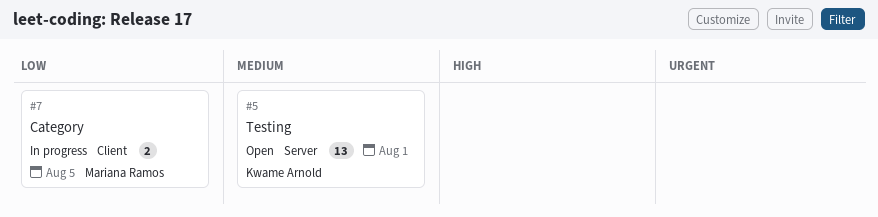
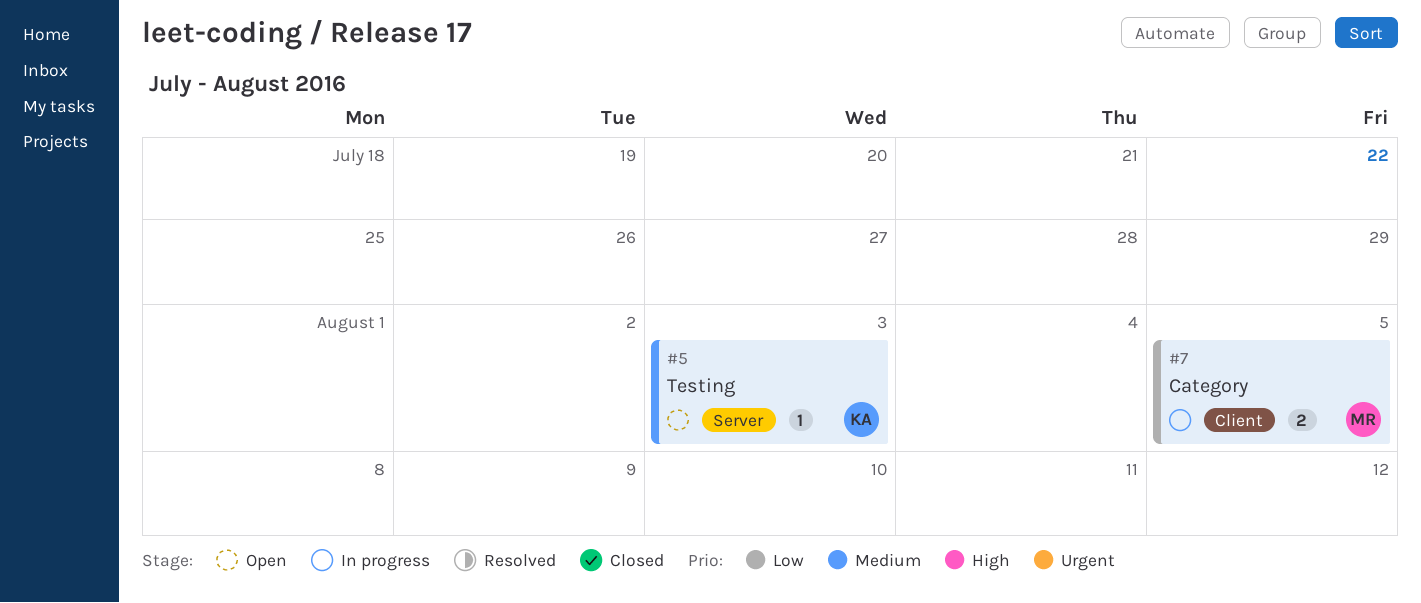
#5, estimate: 13 -> 1
#5, due: Aug 1 -> Aug 3

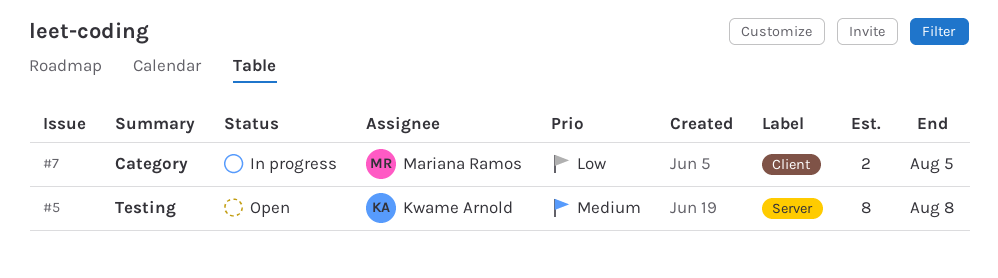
#5, estimate: 1 -> 8
#5, due: Aug 3 -> Aug 8

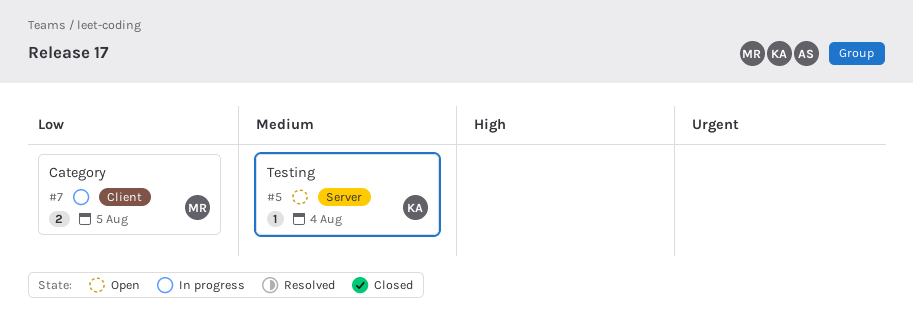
#5, estimate: 8 -> 1
#5, due: Aug 8 -> Aug 4

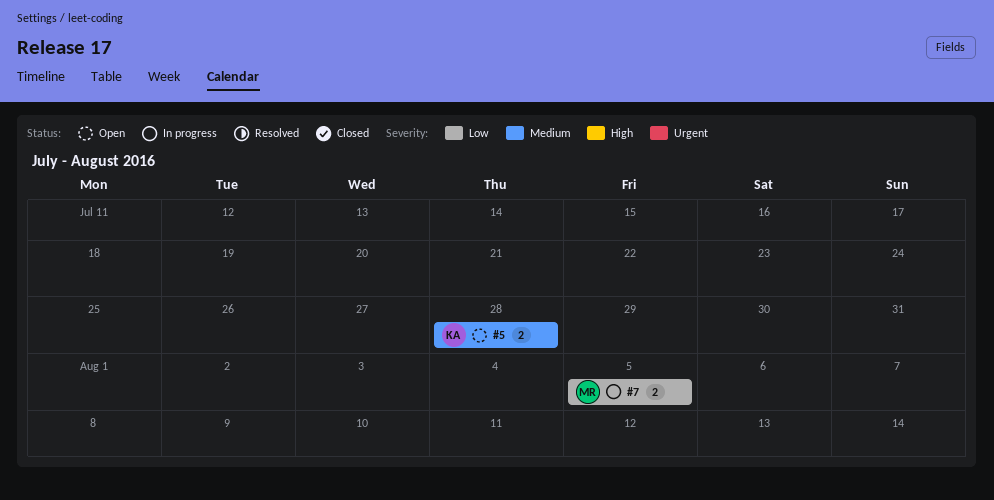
#5, estimate: 1 -> 2
#5, due: Aug 4 -> Jul 28

